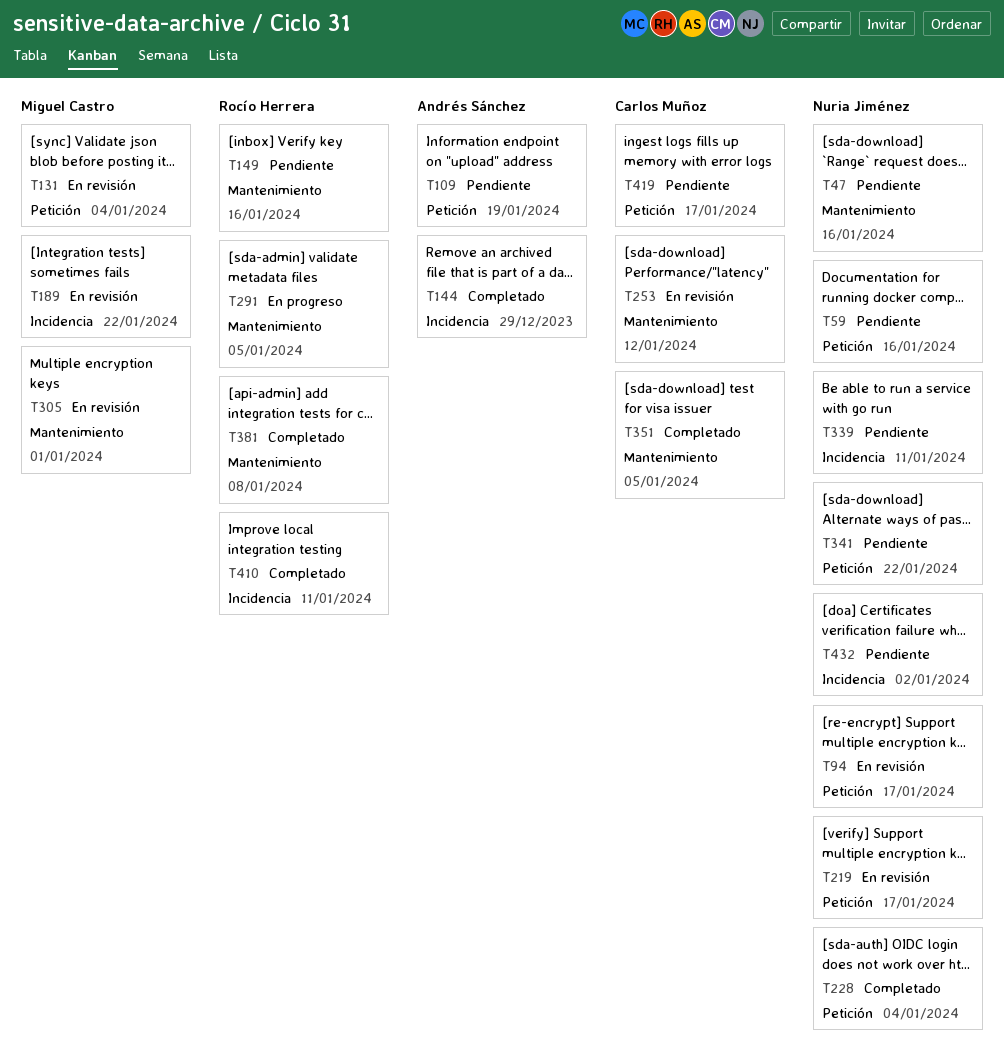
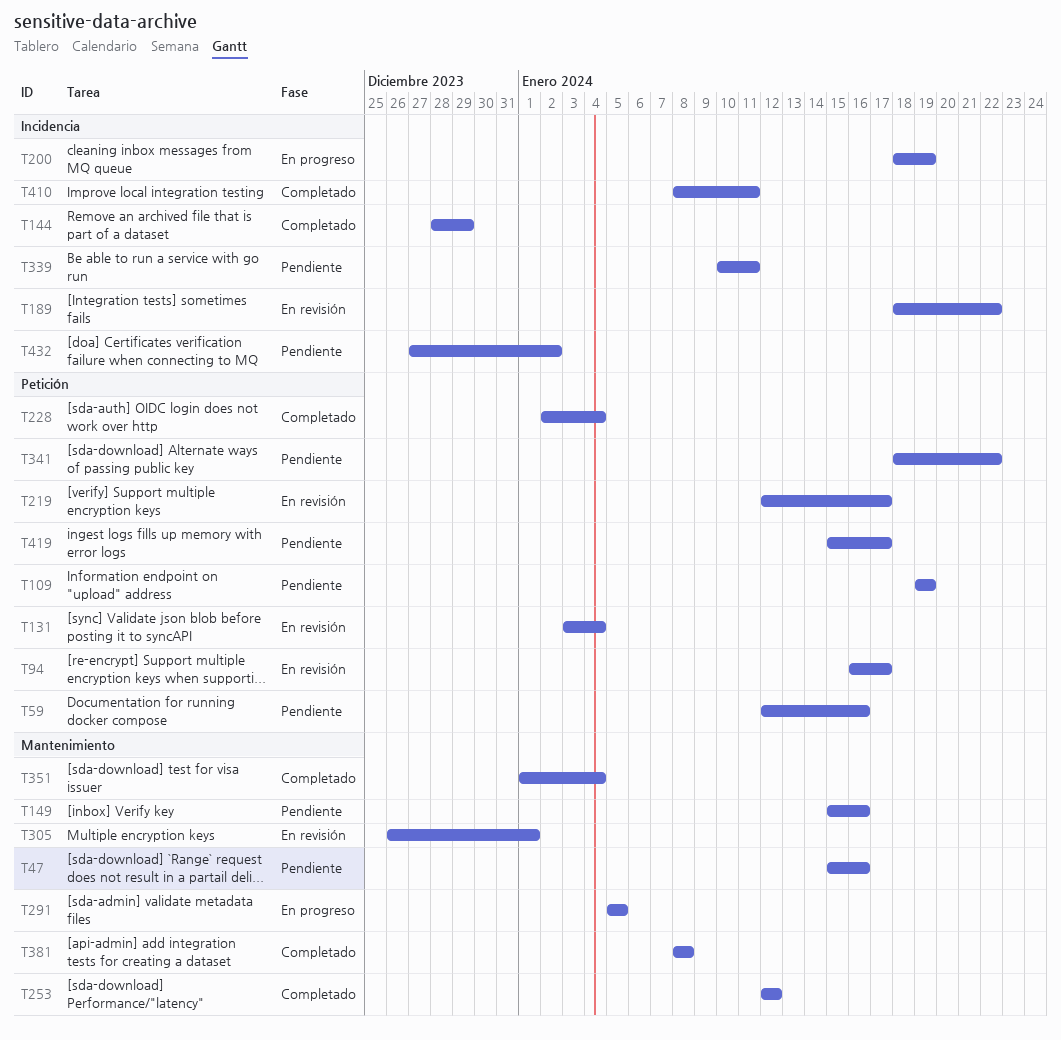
T200: none -> present
T253, status: En revisión -> Completado
T351, due: Jan 5 -> Jan 4

